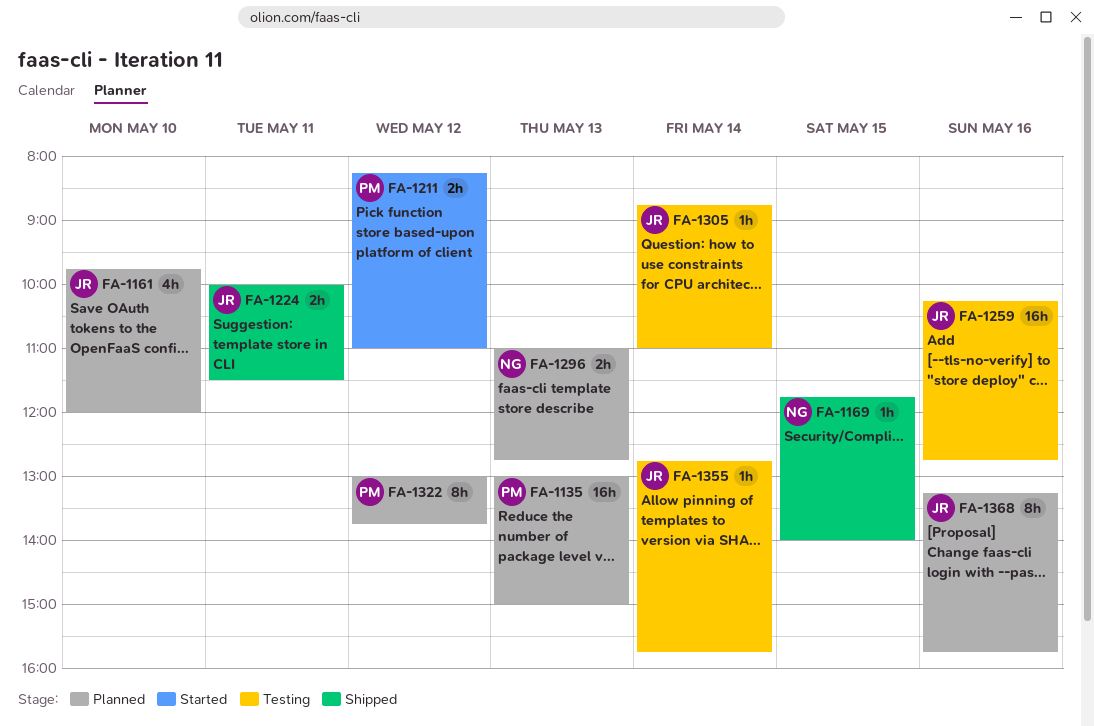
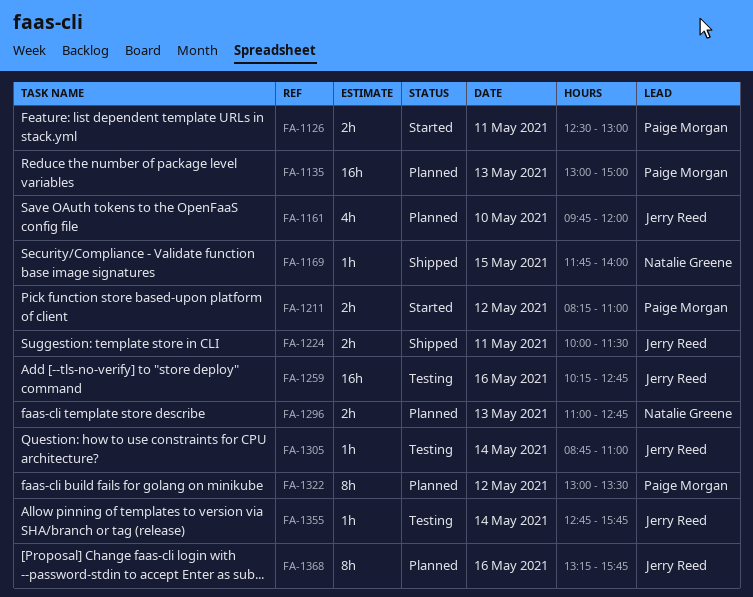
FA-1126: none -> present
FA-1322, ends: 13:45 -> 13:30

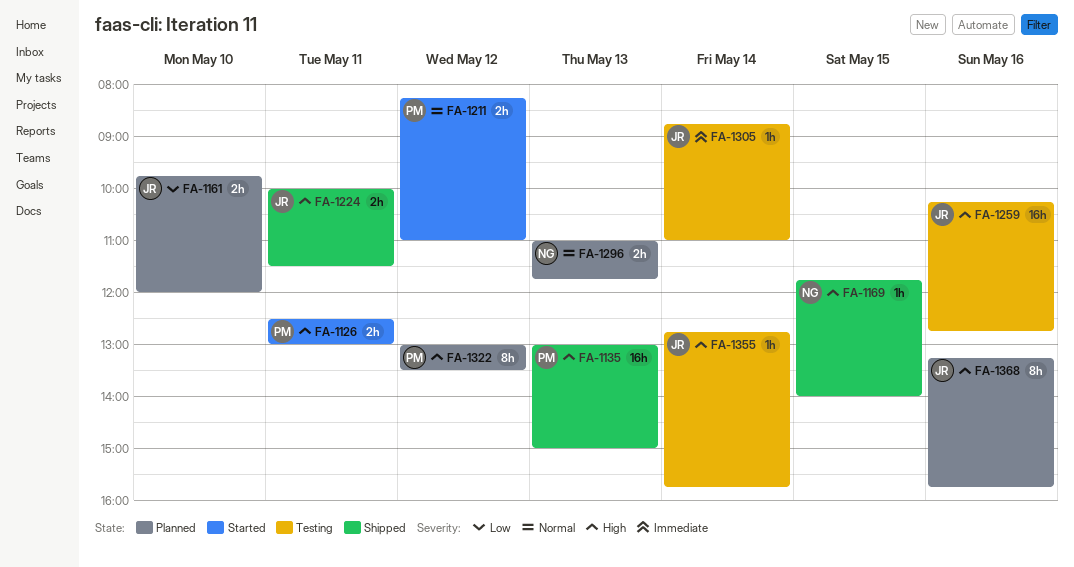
FA-1135, status: Planned -> Shipped
FA-1161, estimate: 4h -> 2h
FA-1296, ends: 12:45 -> 11:45

